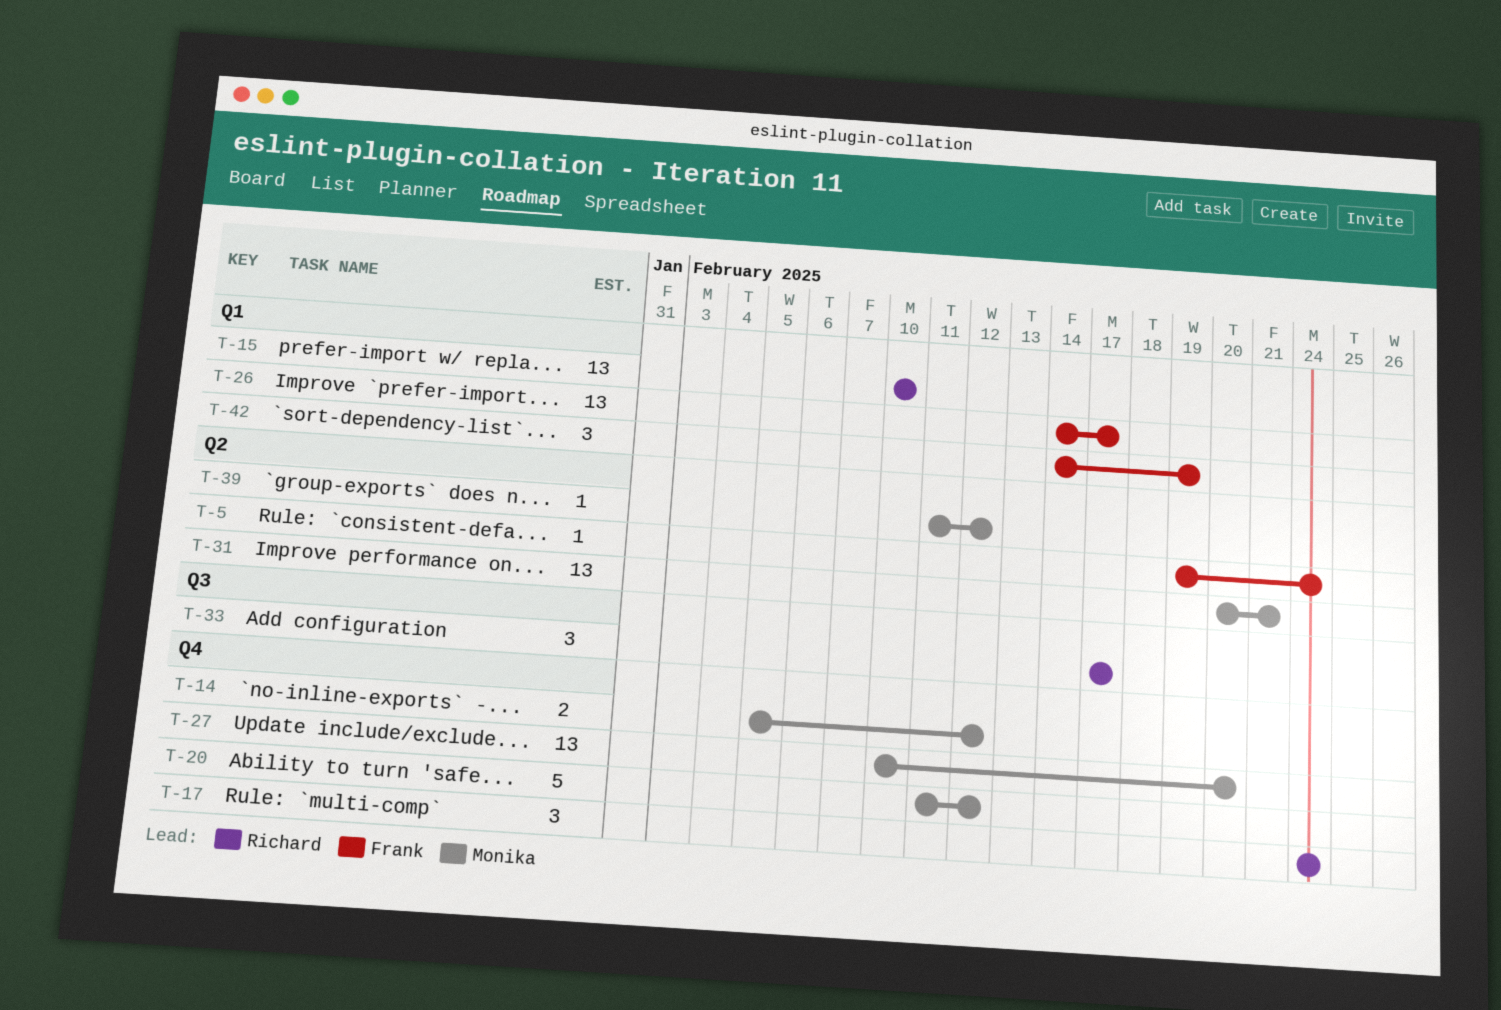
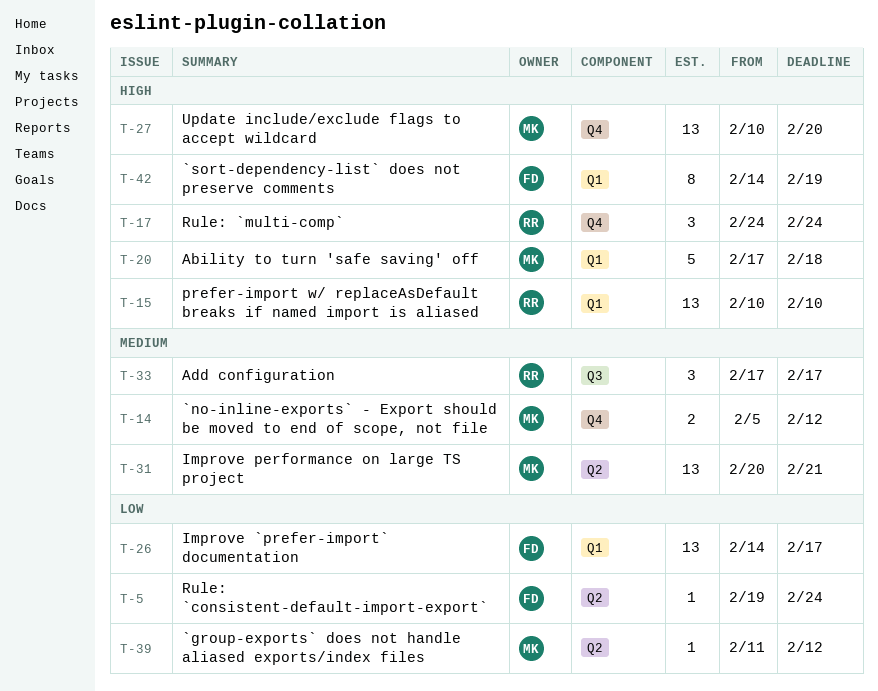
T-20, label: Q4 -> Q1
T-20, start: Feb 11 -> Feb 17
T-20, due: Feb 12 -> Feb 18
T-42, estimate: 3 -> 8

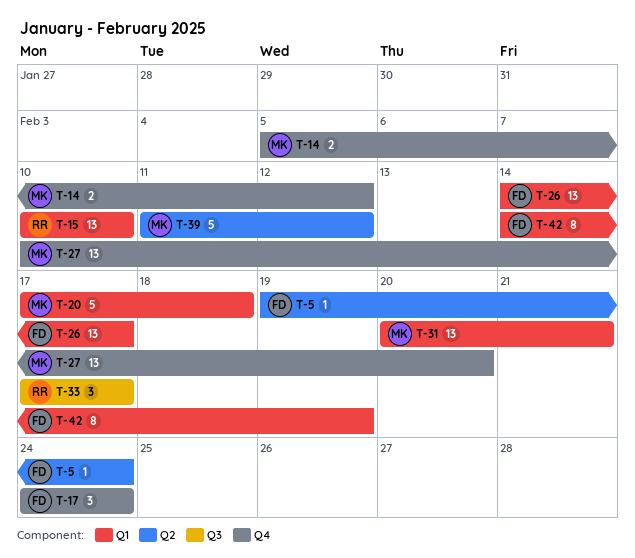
T-17, owner: RR -> FD
T-31, label: Q2 -> Q1
T-39, estimate: 1 -> 5

